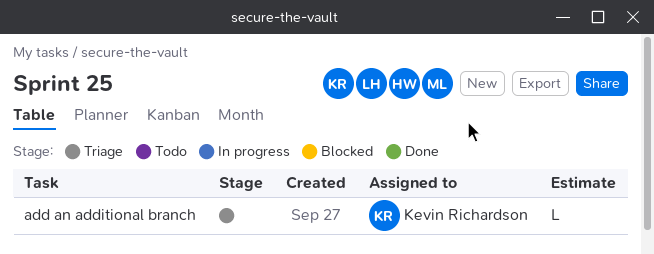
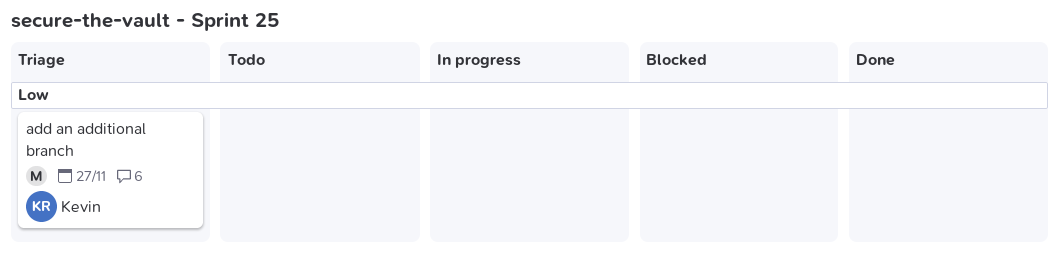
add an additional branch, estimate: L -> M

